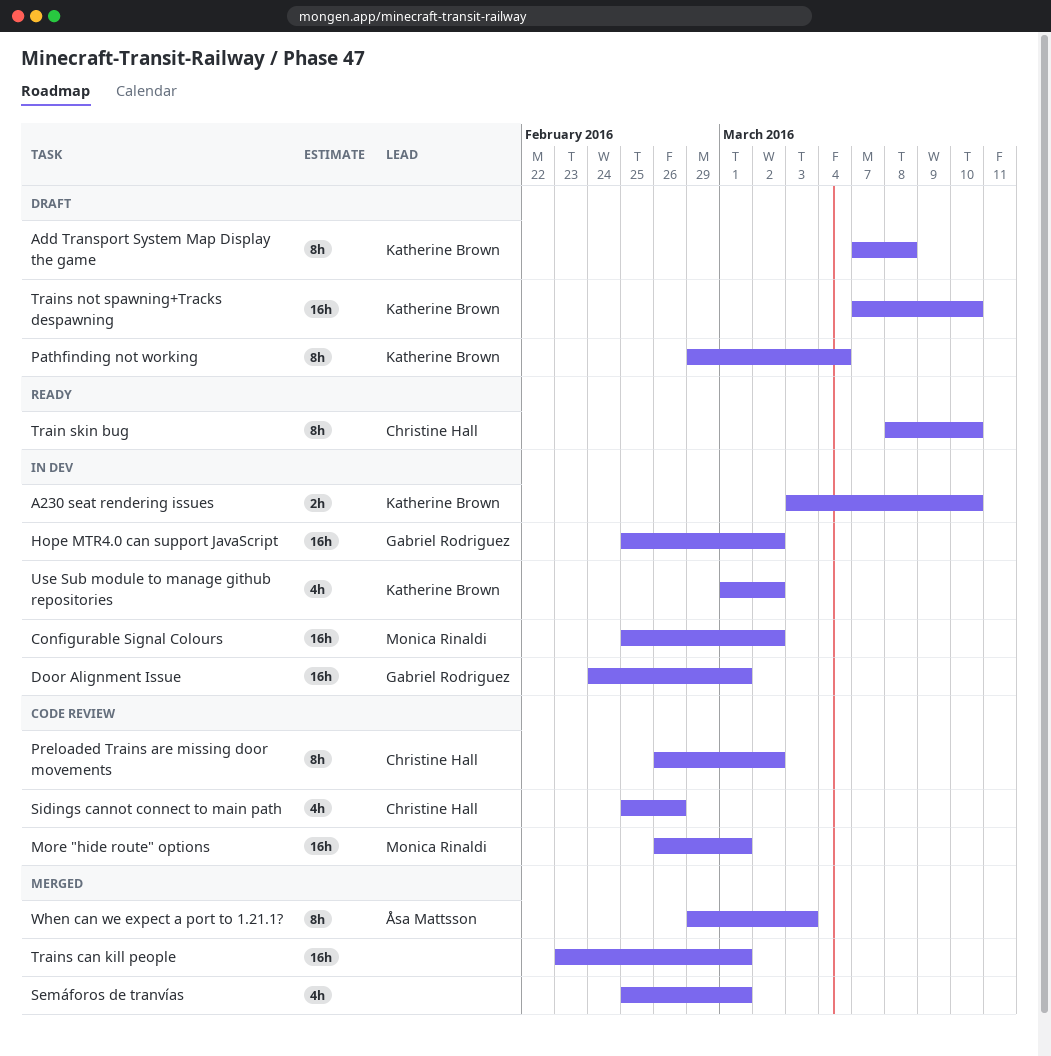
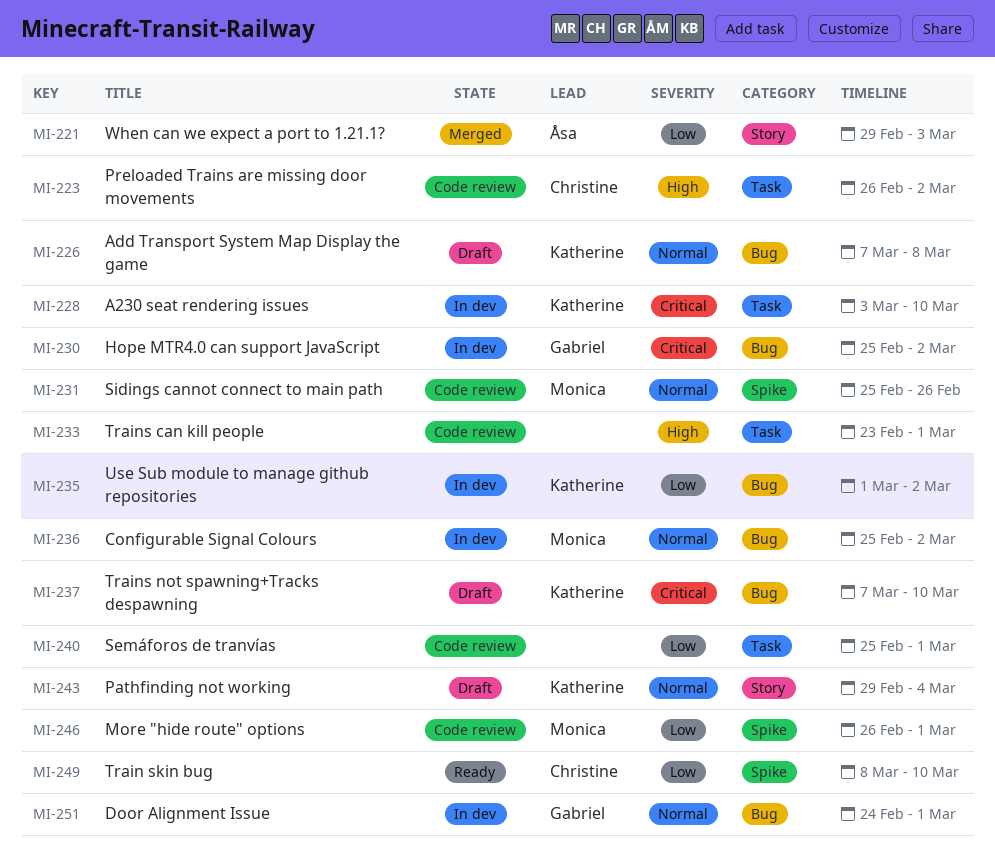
Semáforos de tranvías, status: Merged -> Code review
Sidings cannot connect to main path, owner: Christine Hall -> Monica Rinaldi
Trains can kill people, status: Merged -> Code review

